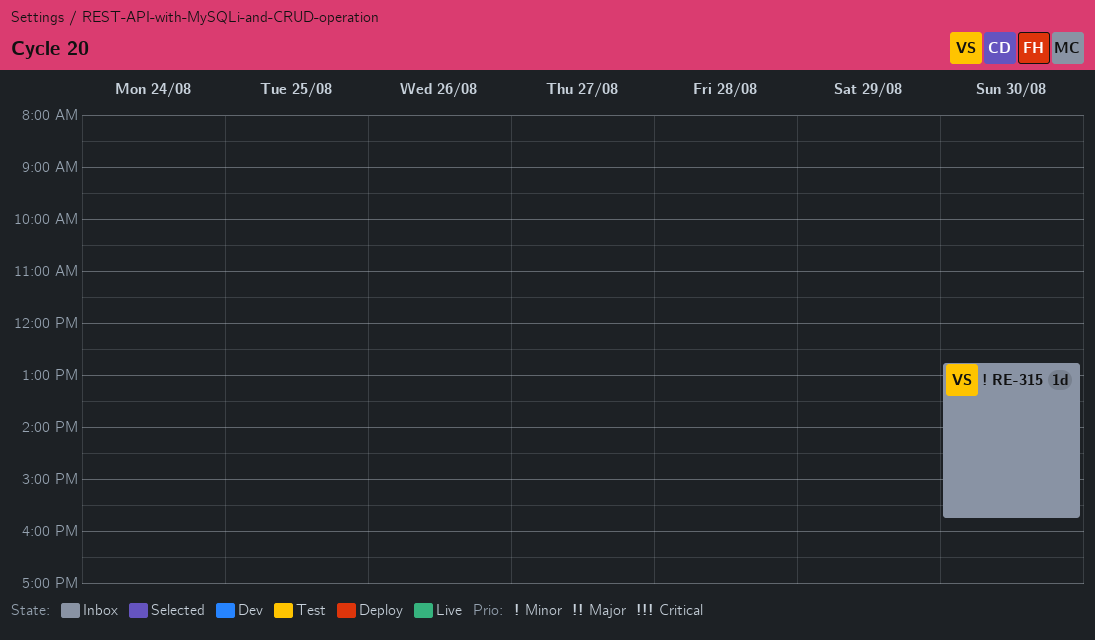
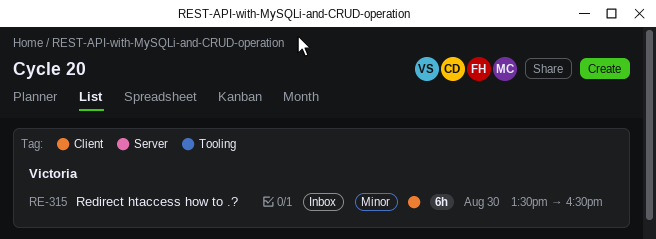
RE-315, estimate: 1d -> 6h
RE-315, begins: 12:45 -> 13:30
RE-315, ends: 15:45 -> 16:30

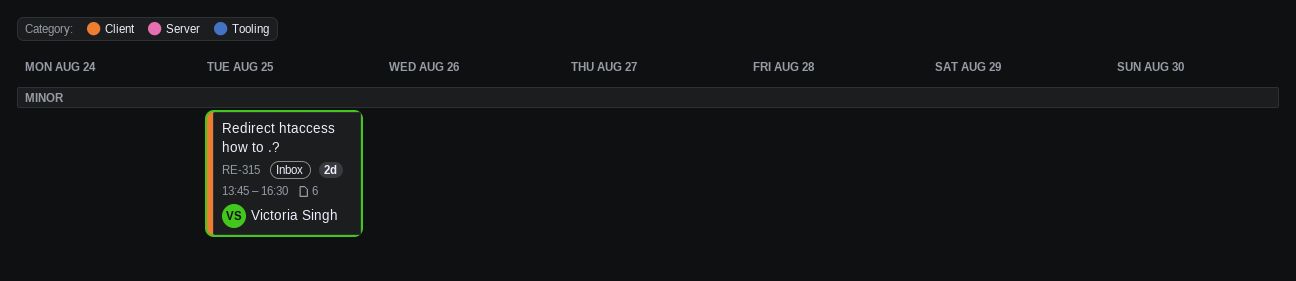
RE-315, estimate: 6h -> 2d
RE-315, day: Aug 30 -> Aug 25
RE-315, begins: 13:30 -> 13:45

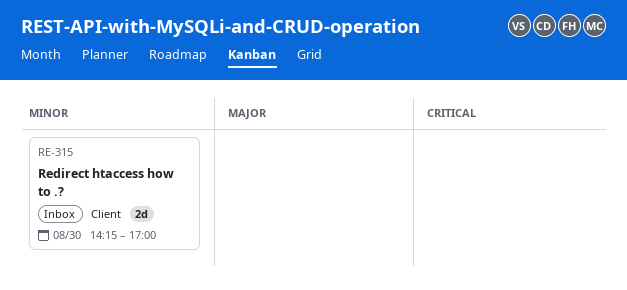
RE-315, day: Aug 25 -> Aug 30
RE-315, begins: 13:45 -> 14:15
RE-315, ends: 16:30 -> 17:00

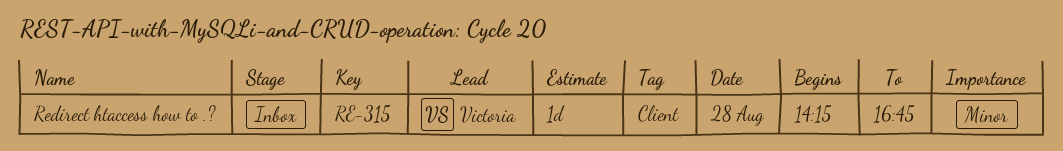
RE-315, estimate: 2d -> 1d
RE-315, day: Aug 30 -> Aug 28
RE-315, ends: 17:00 -> 16:45

